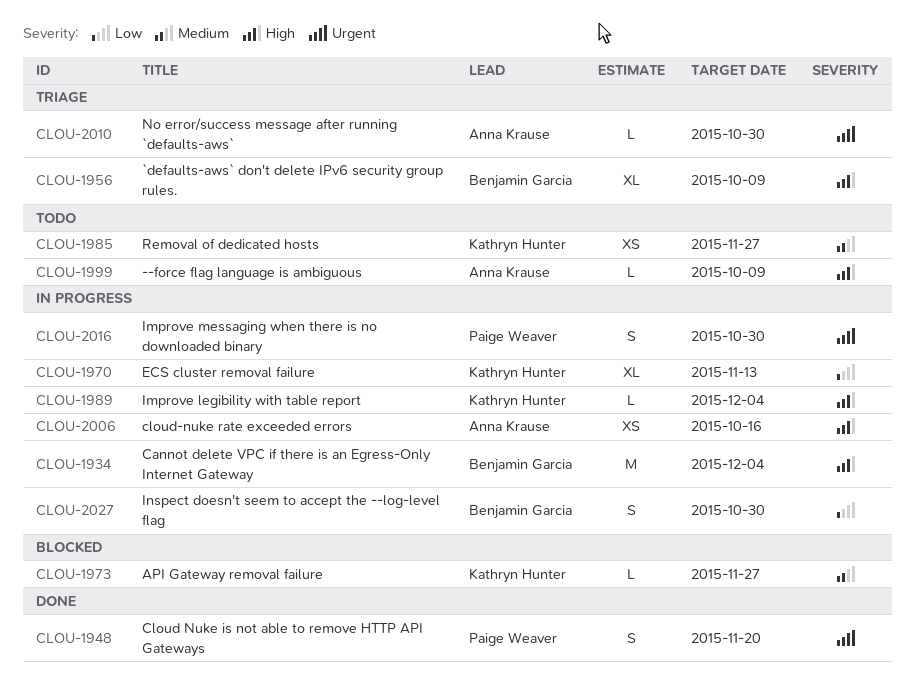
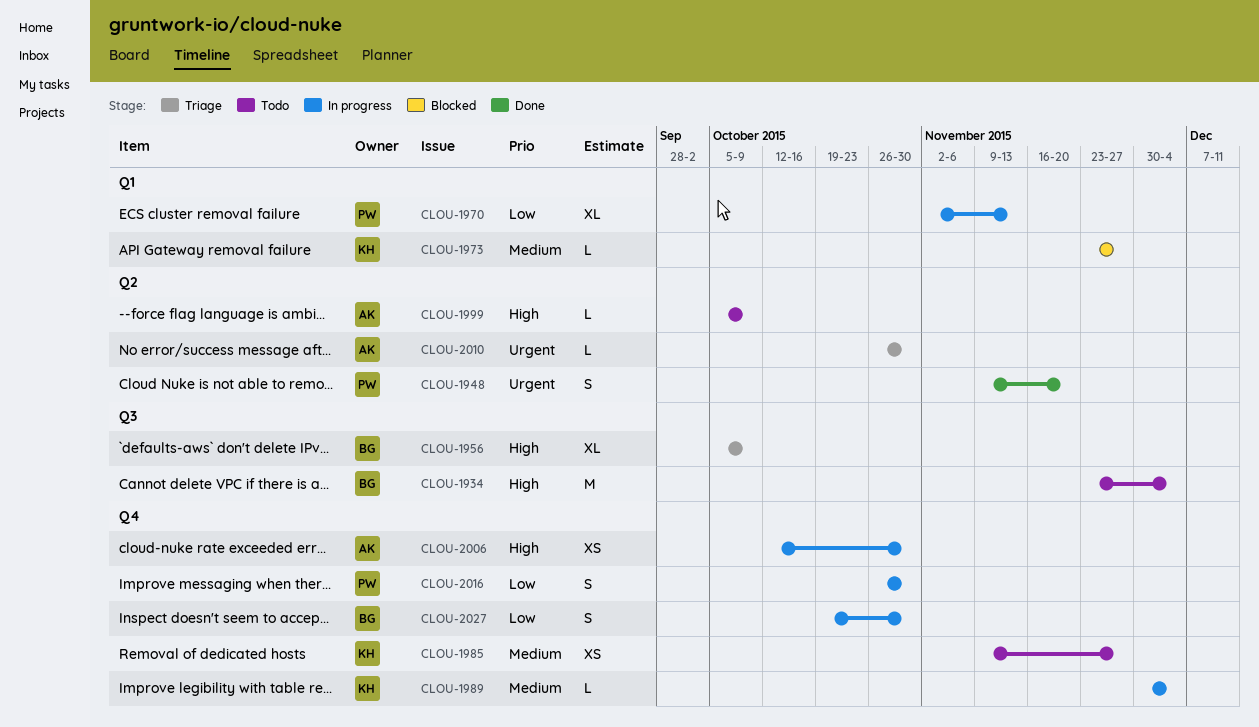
CLOU-1934, status: In progress -> Todo
CLOU-1970, owner: Kathryn Hunter -> Paige Weaver
CLOU-1989, priority: High -> Medium
CLOU-2006, due: Oct 16 -> Oct 30
CLOU-2016, priority: Urgent -> Low

